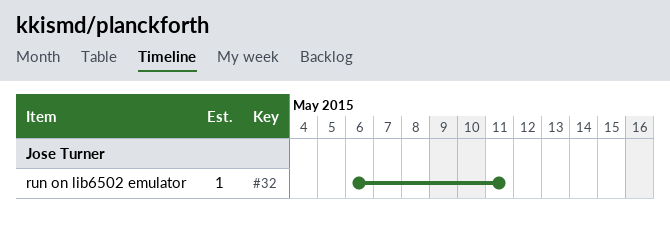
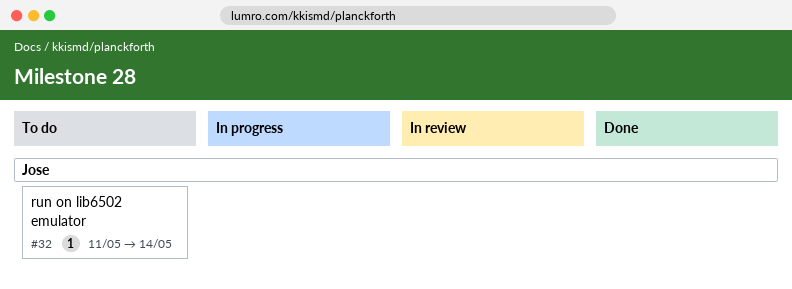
#32, start: May 6 -> May 11
#32, due: May 11 -> May 14

